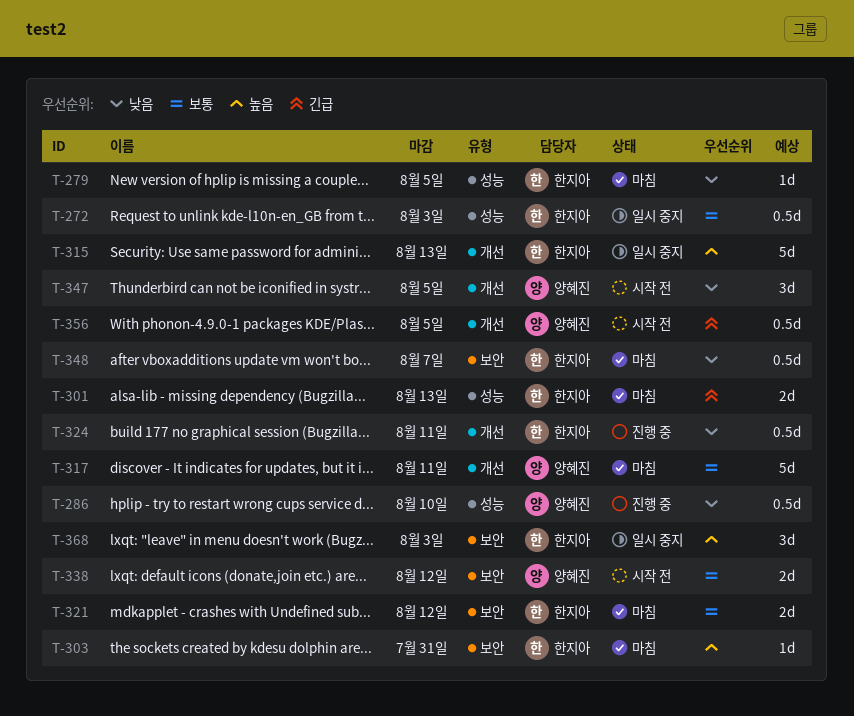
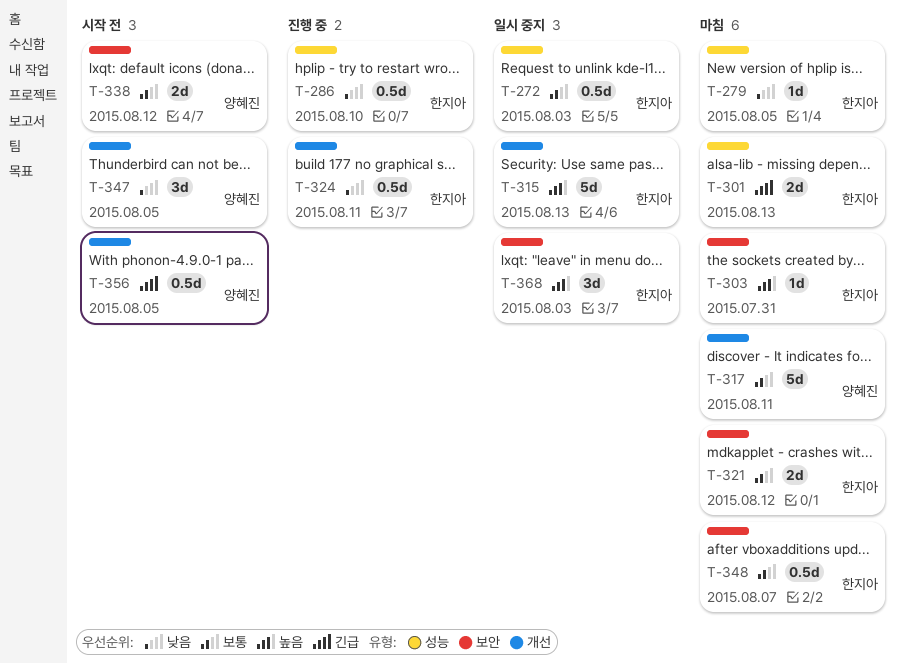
T-286, owner: 양혜진 -> 한지아
T-348, priority: 낮음 -> 보통

